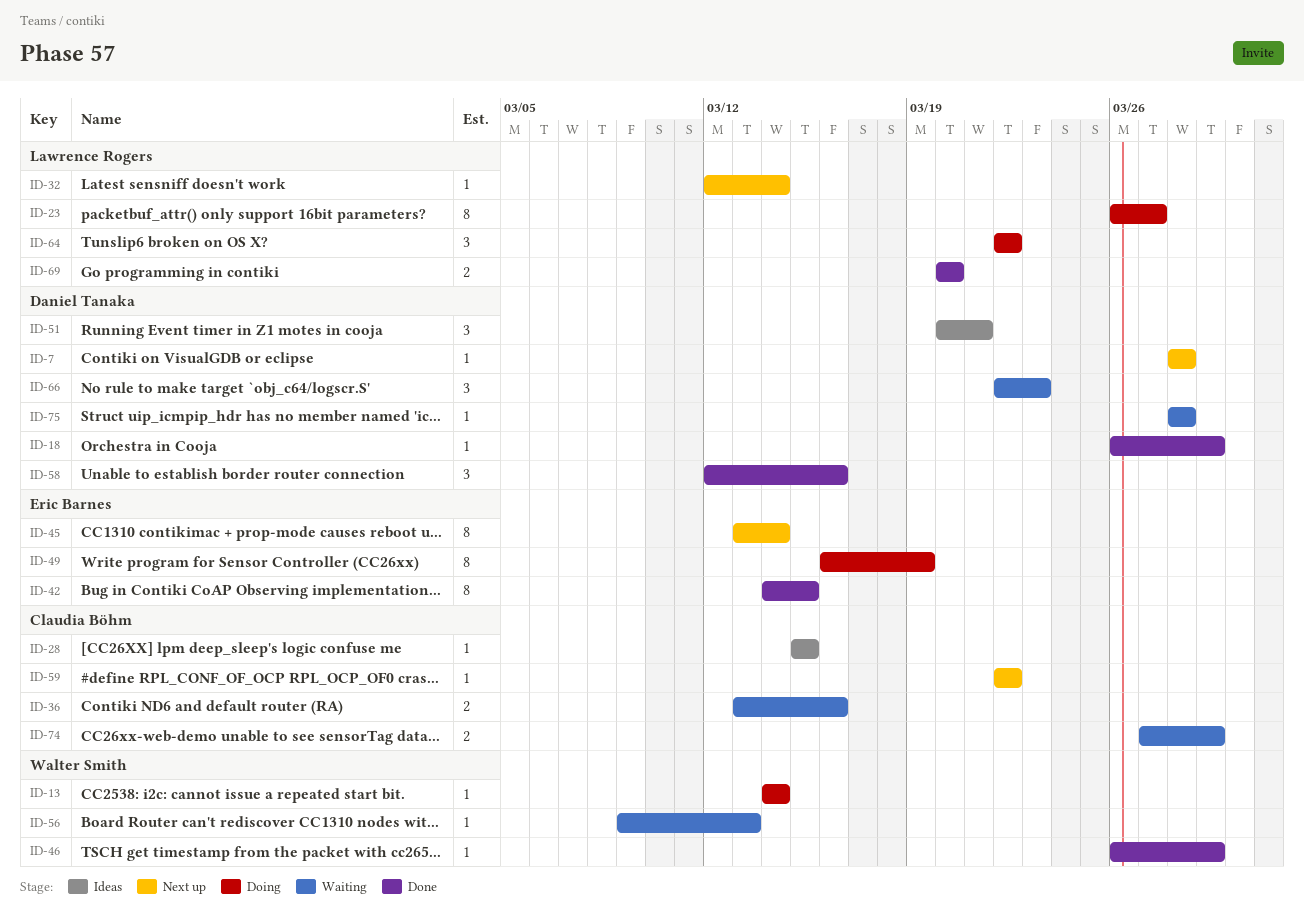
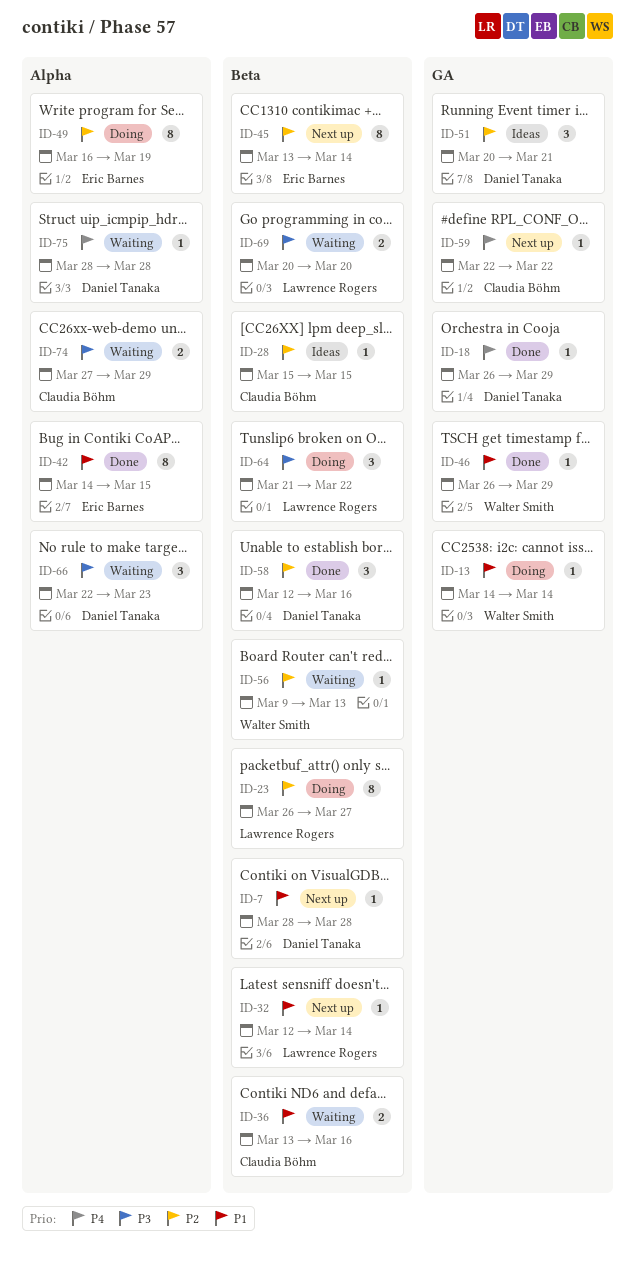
ID-64, start: Mar 22 -> Mar 21
ID-69, status: Done -> Waiting

